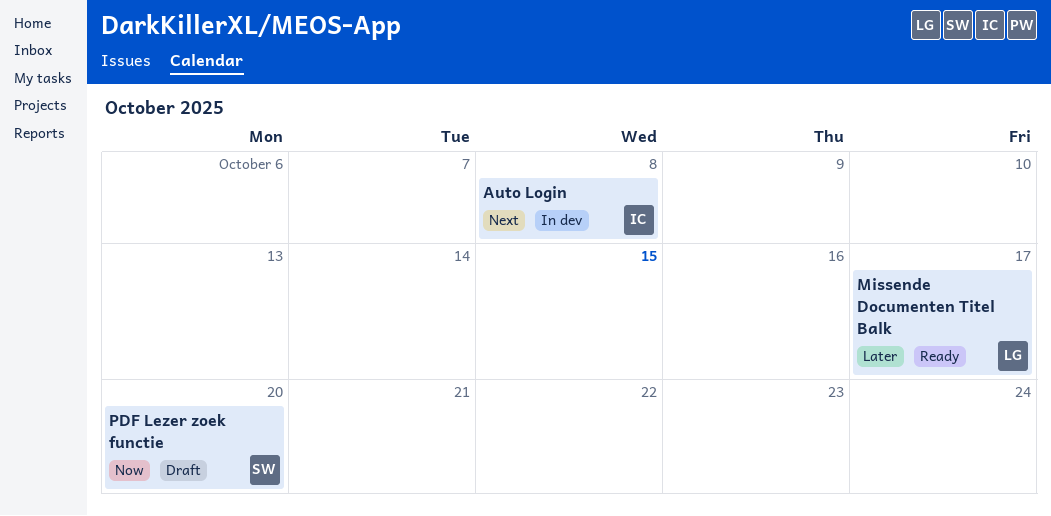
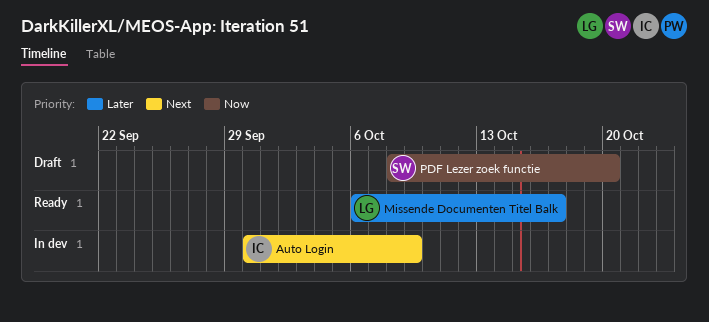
Auto Login, due: Oct 8 -> Oct 9

